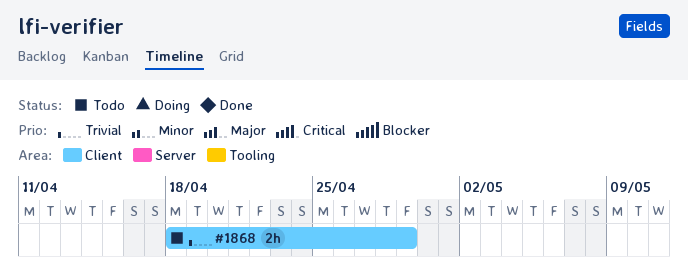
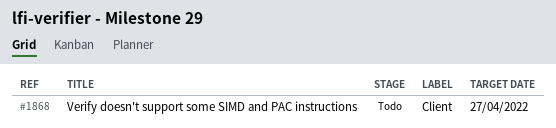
#1868, due: Apr 29 -> Apr 27

